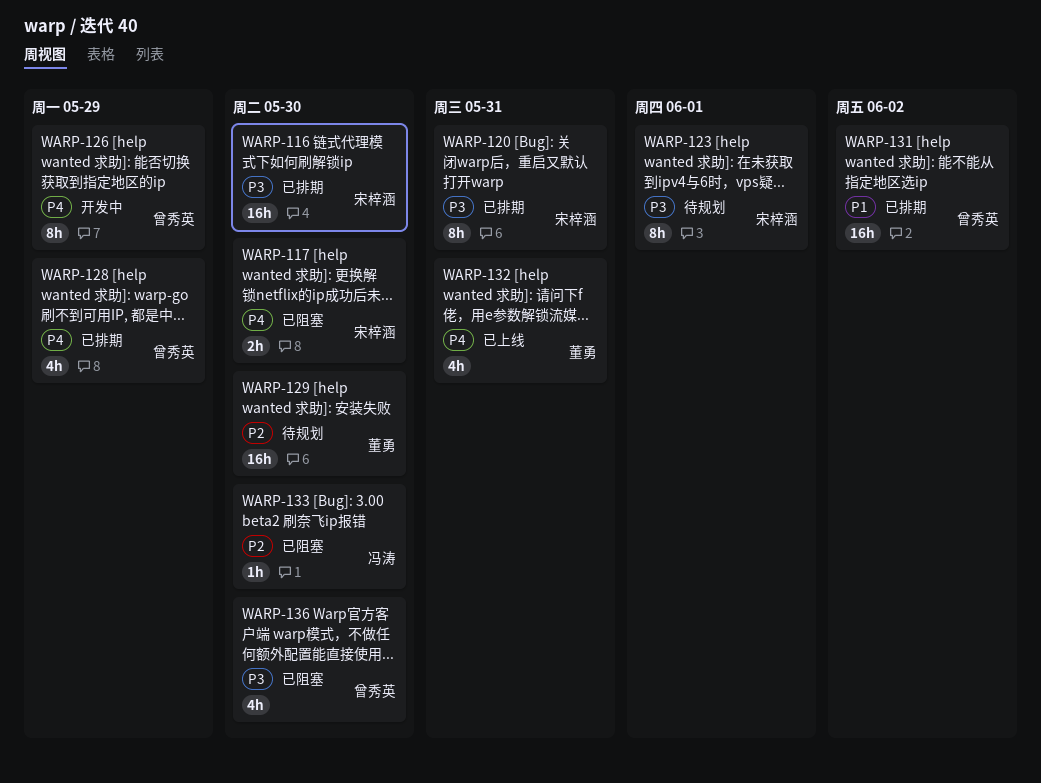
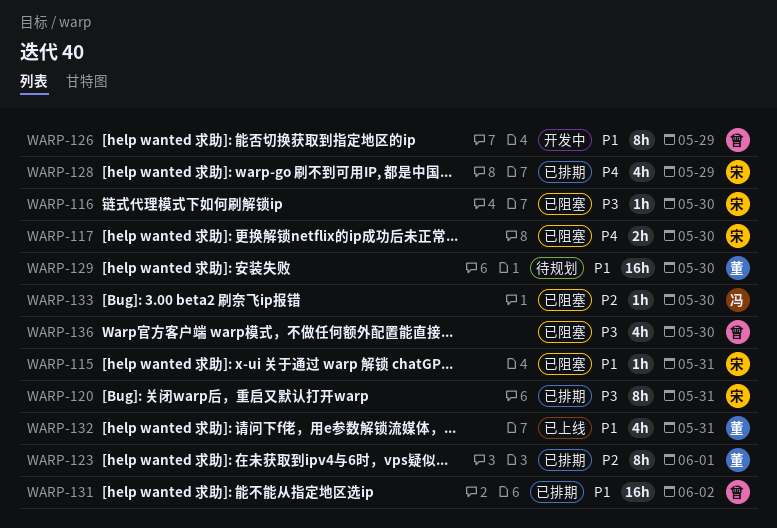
WARP-115: none -> present
WARP-116, status: 已排期 -> 已阻塞
WARP-116, estimate: 16h -> 1h
WARP-123, status: 待规划 -> 已排期
WARP-123, owner: 宋梓涵 -> 董勇
WARP-123, priority: P3 -> P2
WARP-126, priority: P4 -> P1
WARP-128, owner: 曾秀英 -> 宋梓涵
WARP-129, priority: P2 -> P1
WARP-132, priority: P4 -> P1

